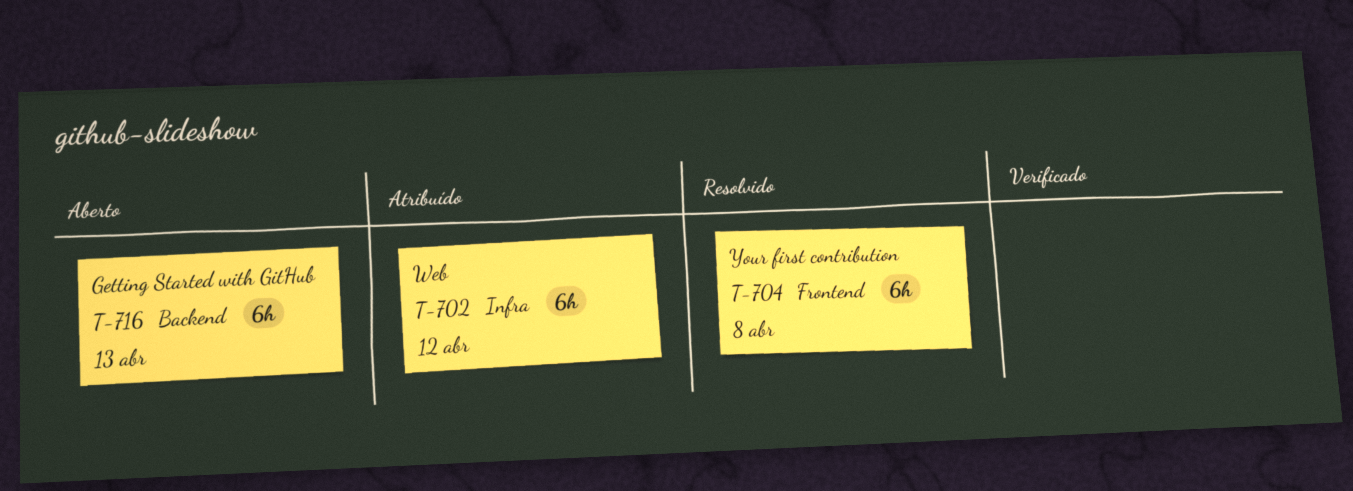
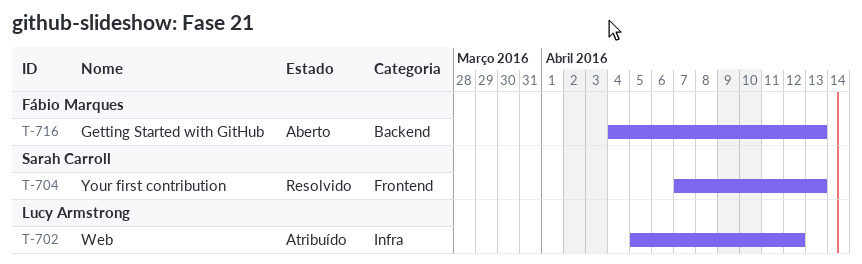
T-704, due: Apr 8 -> Apr 13

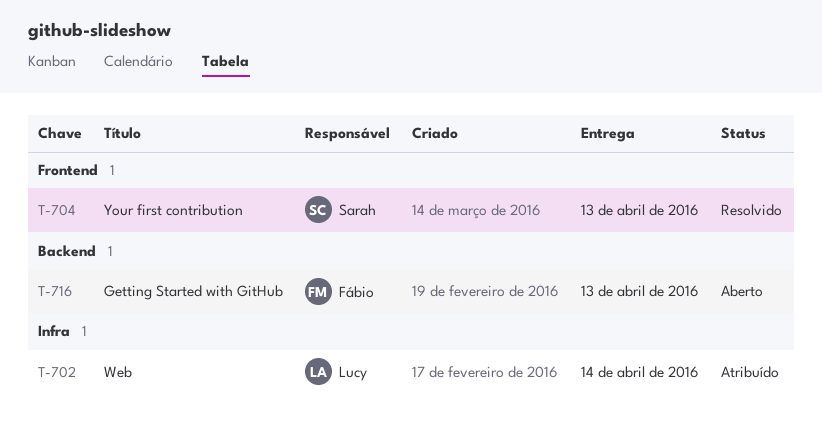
T-702, due: Apr 12 -> Apr 14

